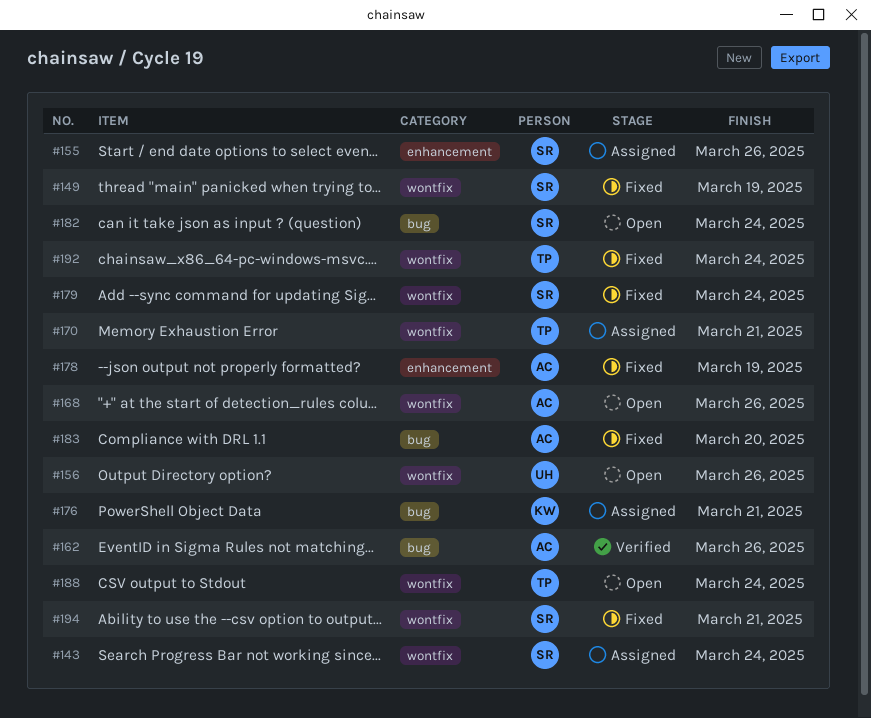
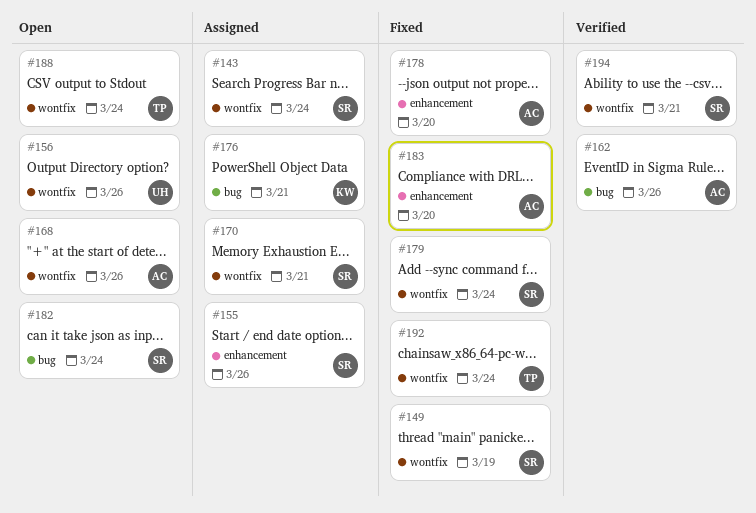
#170, owner: TP -> SR
#178, due: Mar 19 -> Mar 20
#183, label: bug -> enhancement
#194, status: Fixed -> Verified

